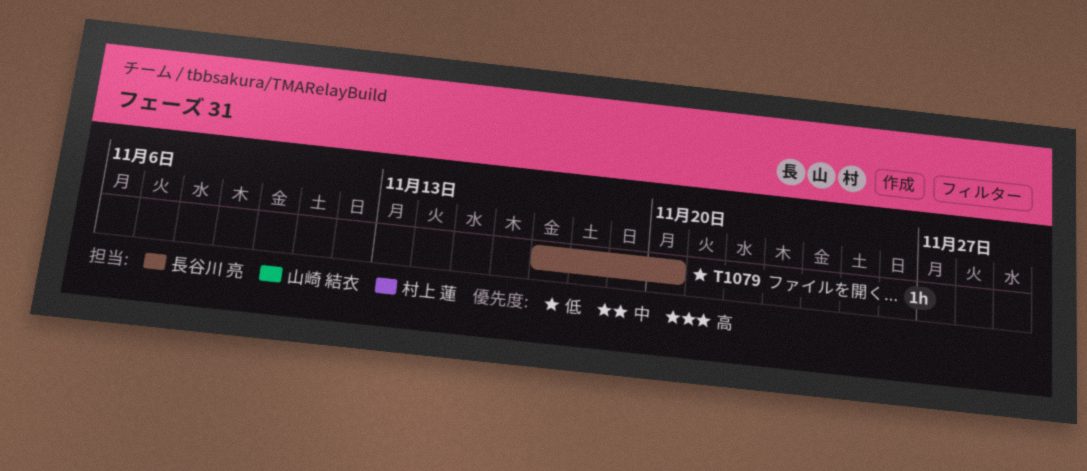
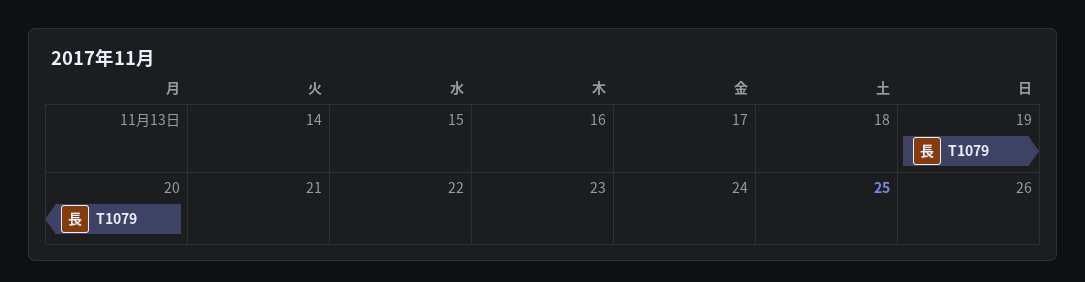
T1079, start: Nov 17 -> Nov 19

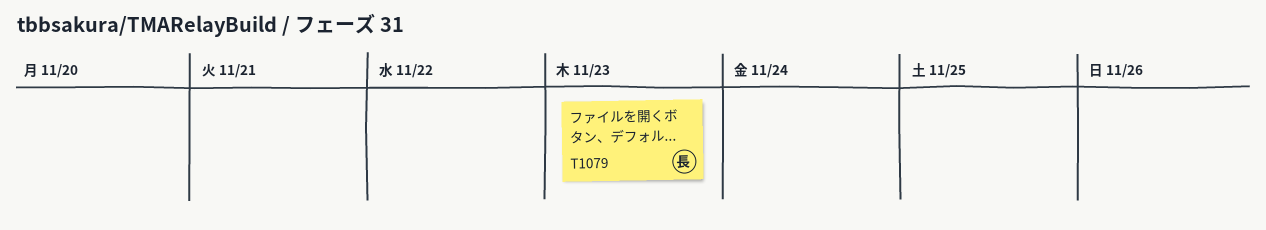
T1079, due: Nov 20 -> Nov 23

